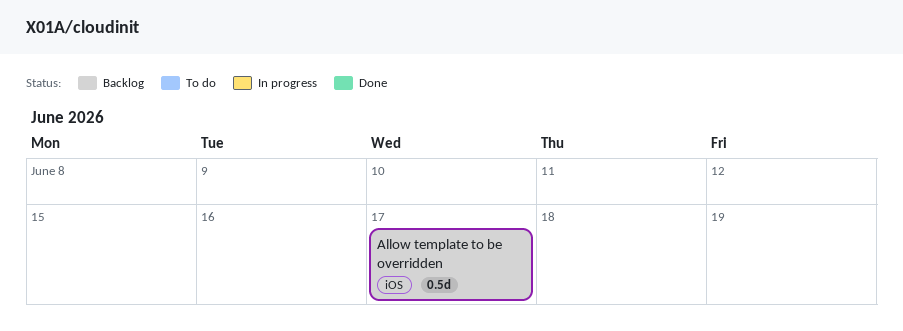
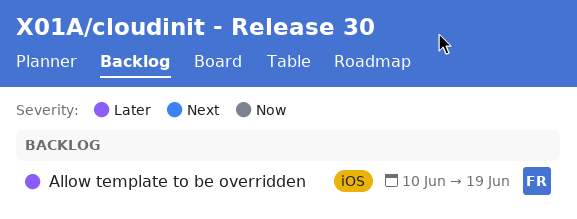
Allow template to be overridden, due: Jun 17 -> Jun 19

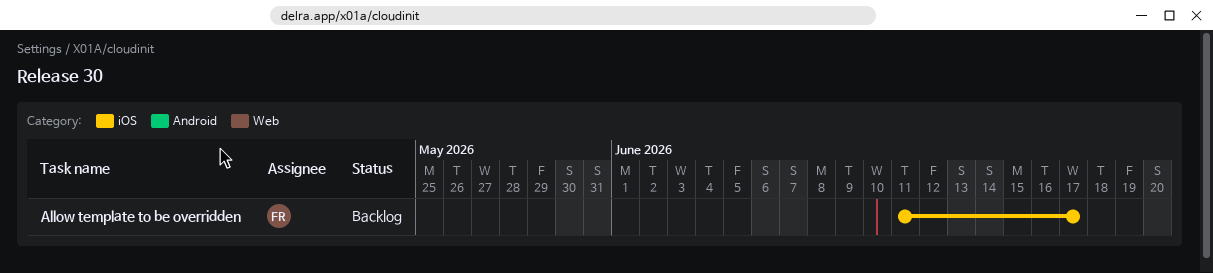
Allow template to be overridden, start: Jun 10 -> Jun 11
Allow template to be overridden, due: Jun 19 -> Jun 17

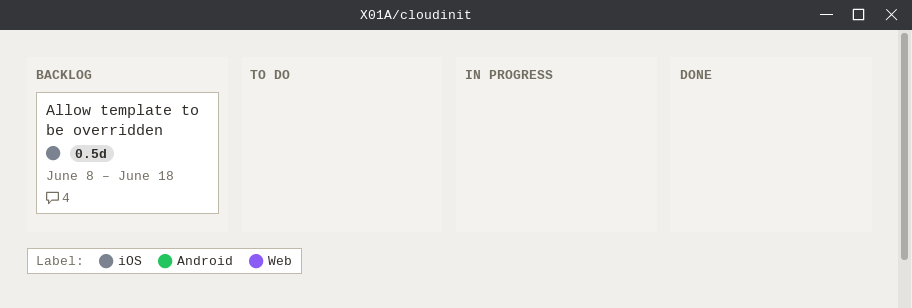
Allow template to be overridden, start: Jun 11 -> Jun 8
Allow template to be overridden, due: Jun 17 -> Jun 18

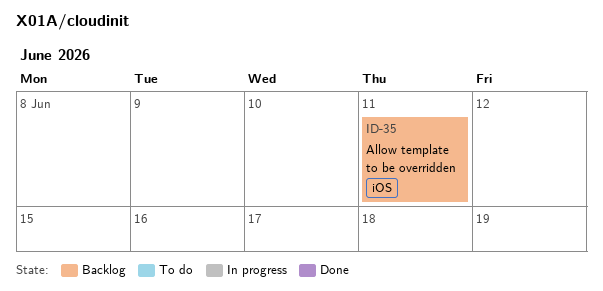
Allow template to be overridden, due: Jun 18 -> Jun 11

